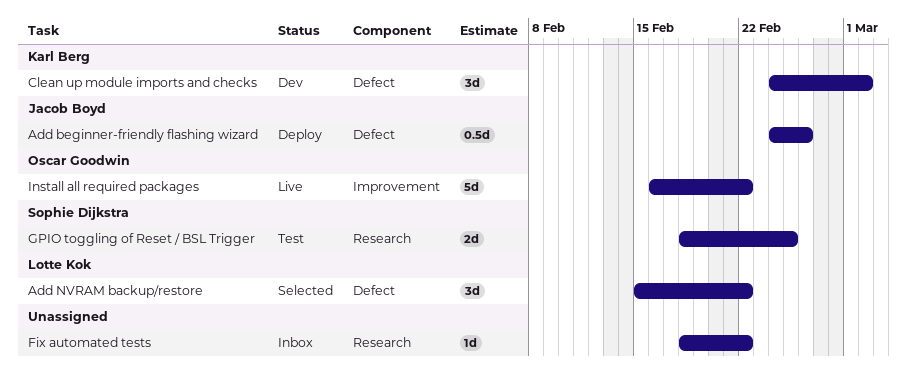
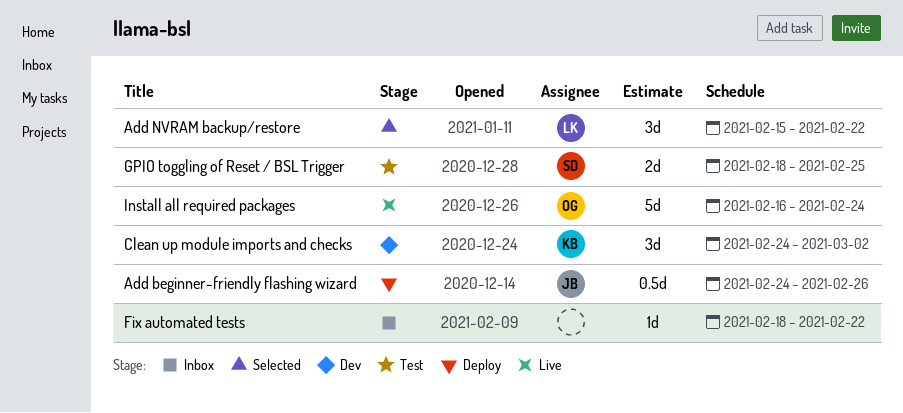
Install all required packages, due: Feb 22 -> Feb 24

